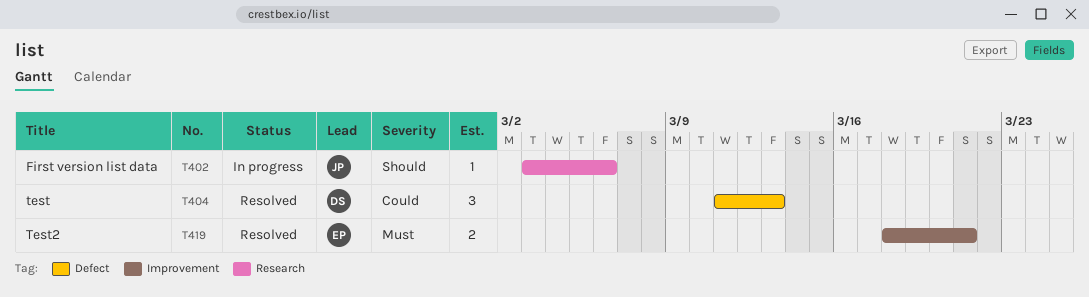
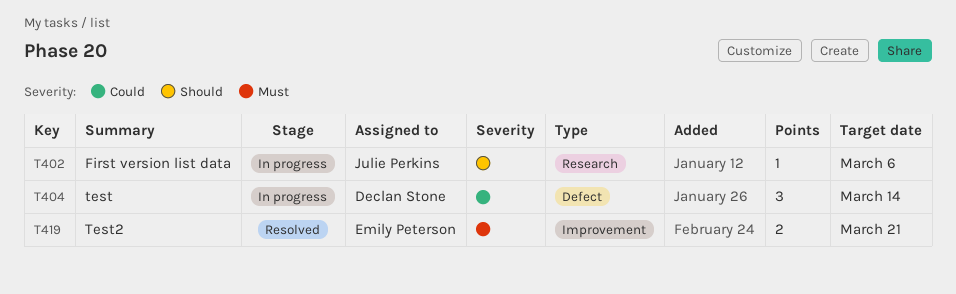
T404, status: Resolved -> In progress
T404, due: Mar 13 -> Mar 14

